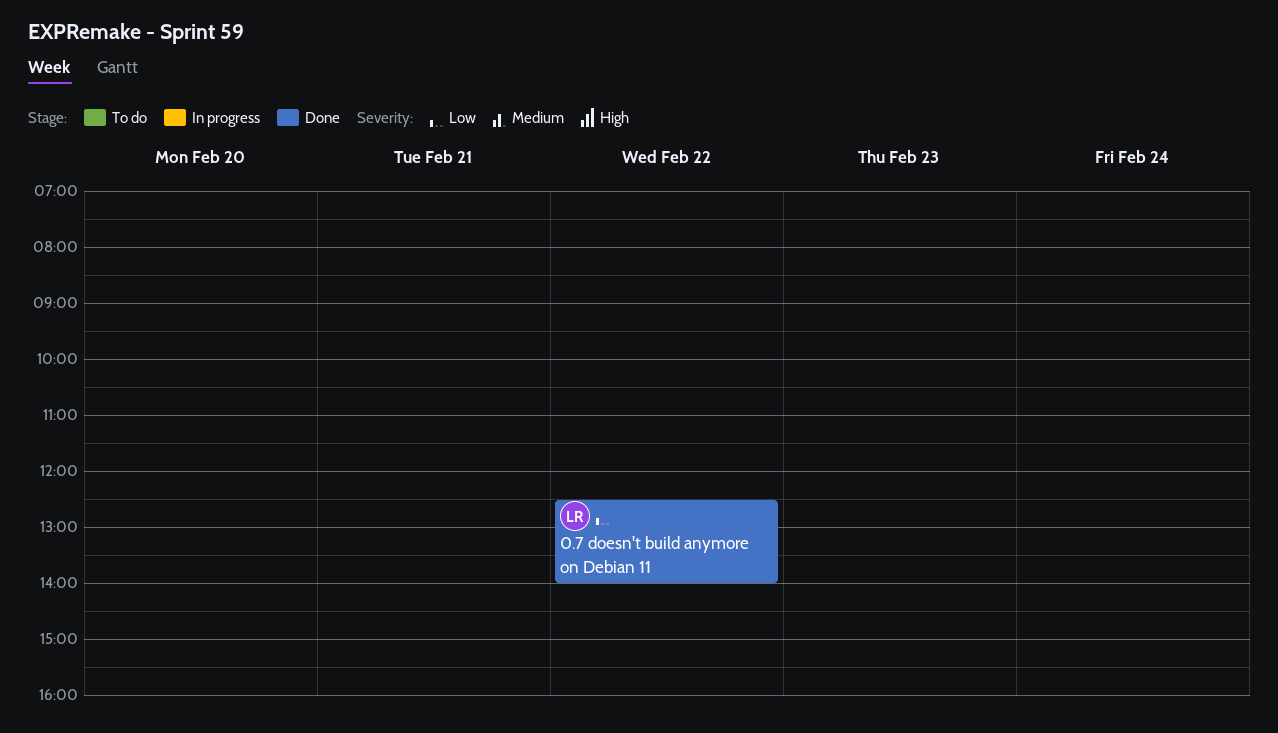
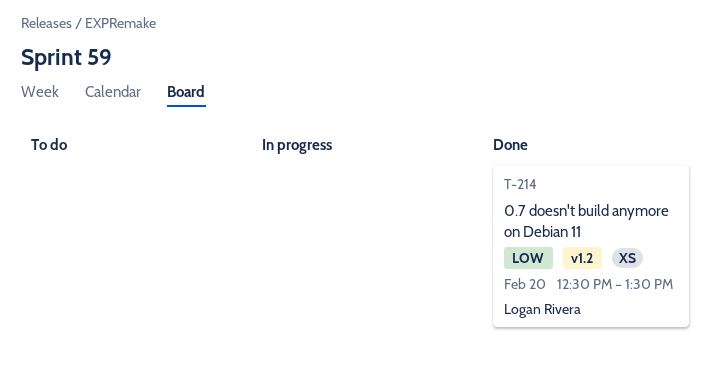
0.7 doesn't build anymore on Debian 11, day: Feb 22 -> Feb 20
0.7 doesn't build anymore on Debian 11, ends: 14:00 -> 13:30

